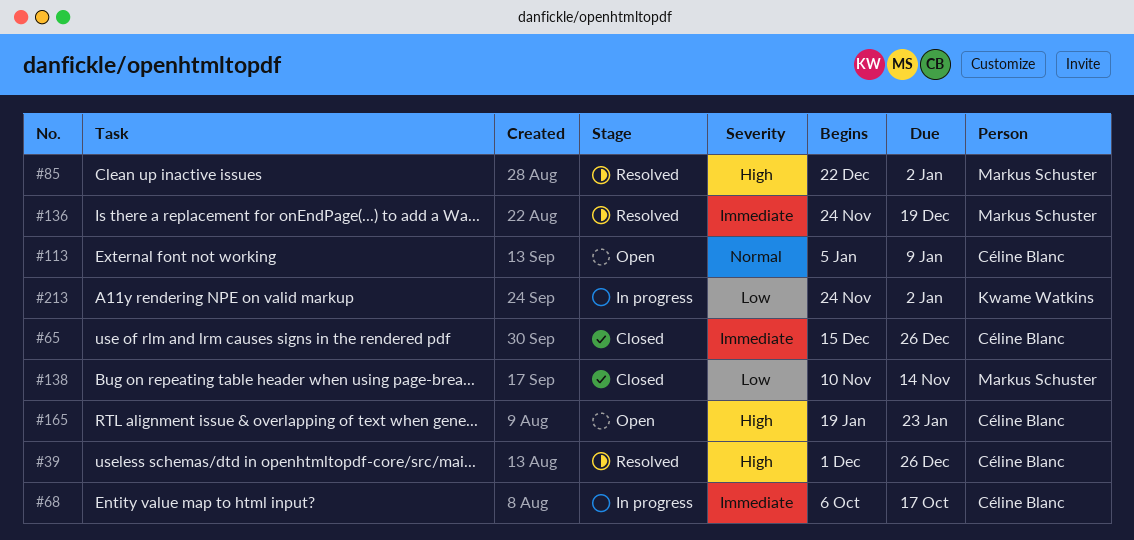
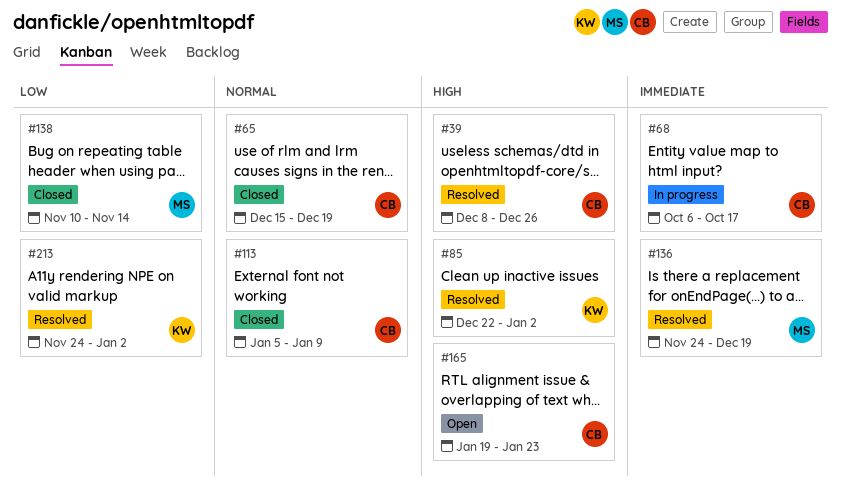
#39, start: Dec 1 -> Dec 8
#65, priority: Immediate -> Normal
#65, due: Dec 26 -> Dec 19
#85, owner: Markus Schuster -> Kwame Watkins
#113, status: Open -> Closed
#213, status: In progress -> Resolved

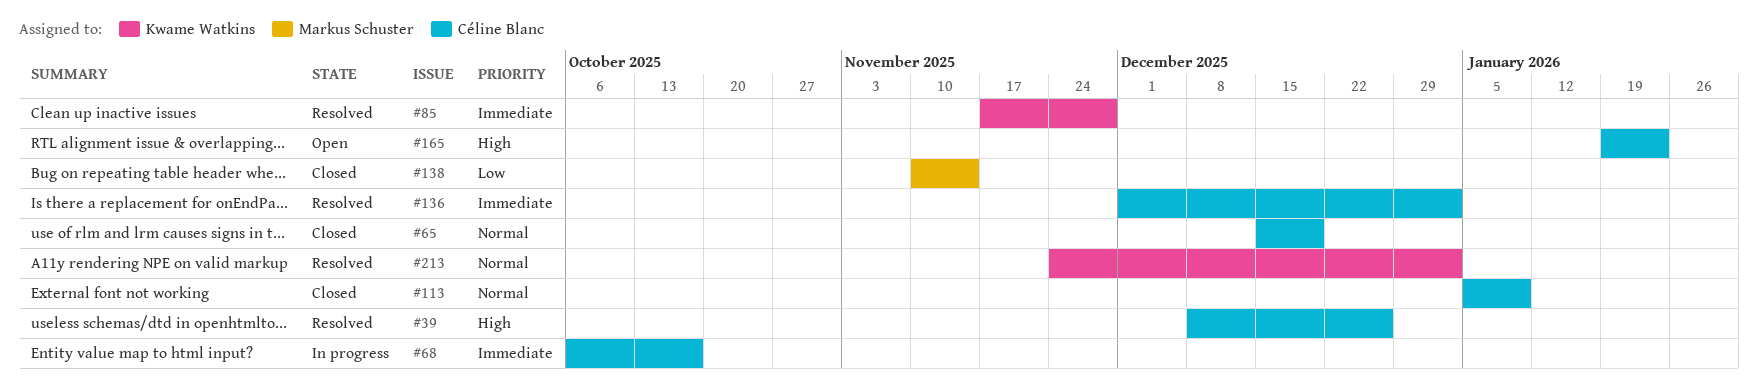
#85, priority: High -> Immediate
#85, start: Dec 22 -> Nov 17
#85, due: Jan 2 -> Nov 28
#136, owner: Markus Schuster -> Céline Blanc
#136, start: Nov 24 -> Dec 1
#136, due: Dec 19 -> Jan 2
#213, priority: Low -> Normal

